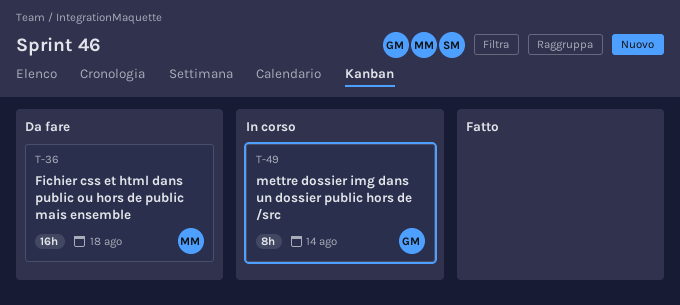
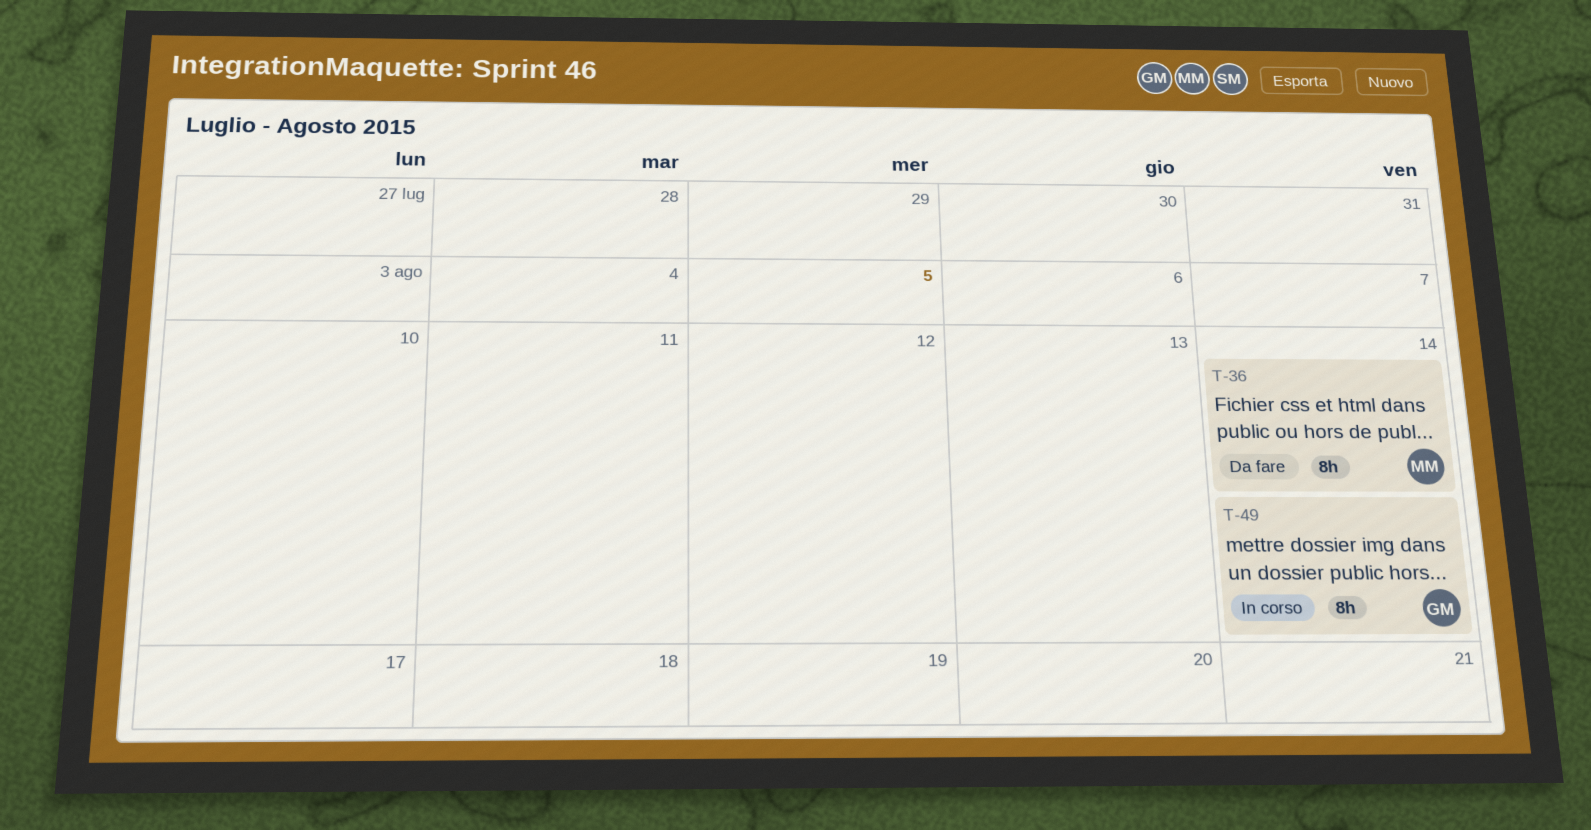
T-36, estimate: 16h -> 8h
T-36, due: Aug 18 -> Aug 14

